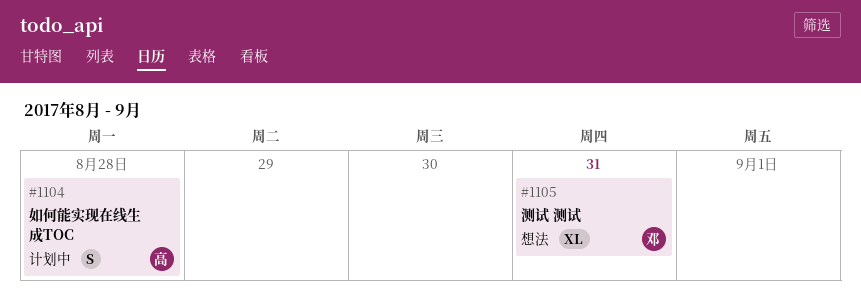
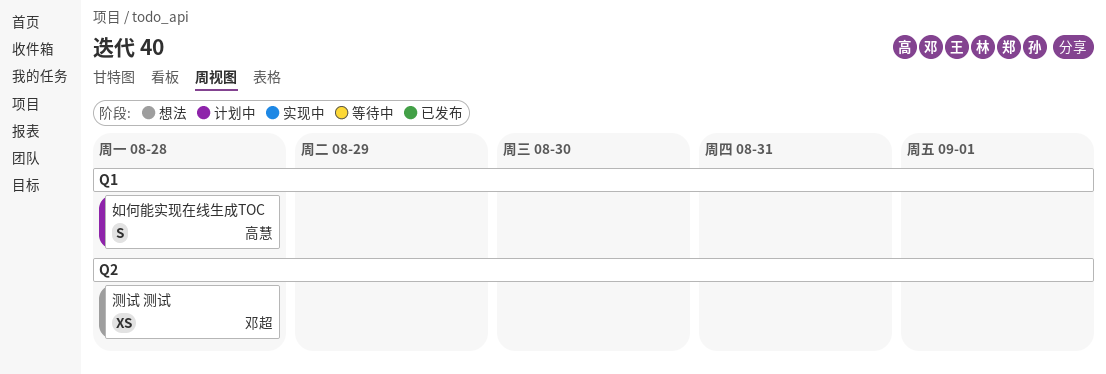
测试 测试, estimate: XL -> XS
测试 测试, due: Aug 31 -> Aug 28

